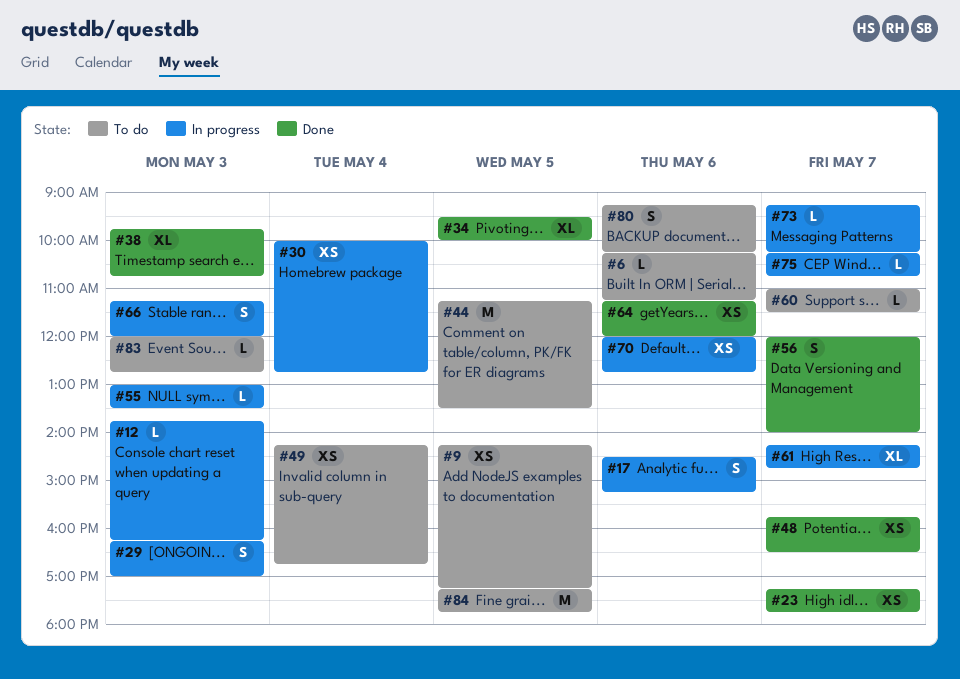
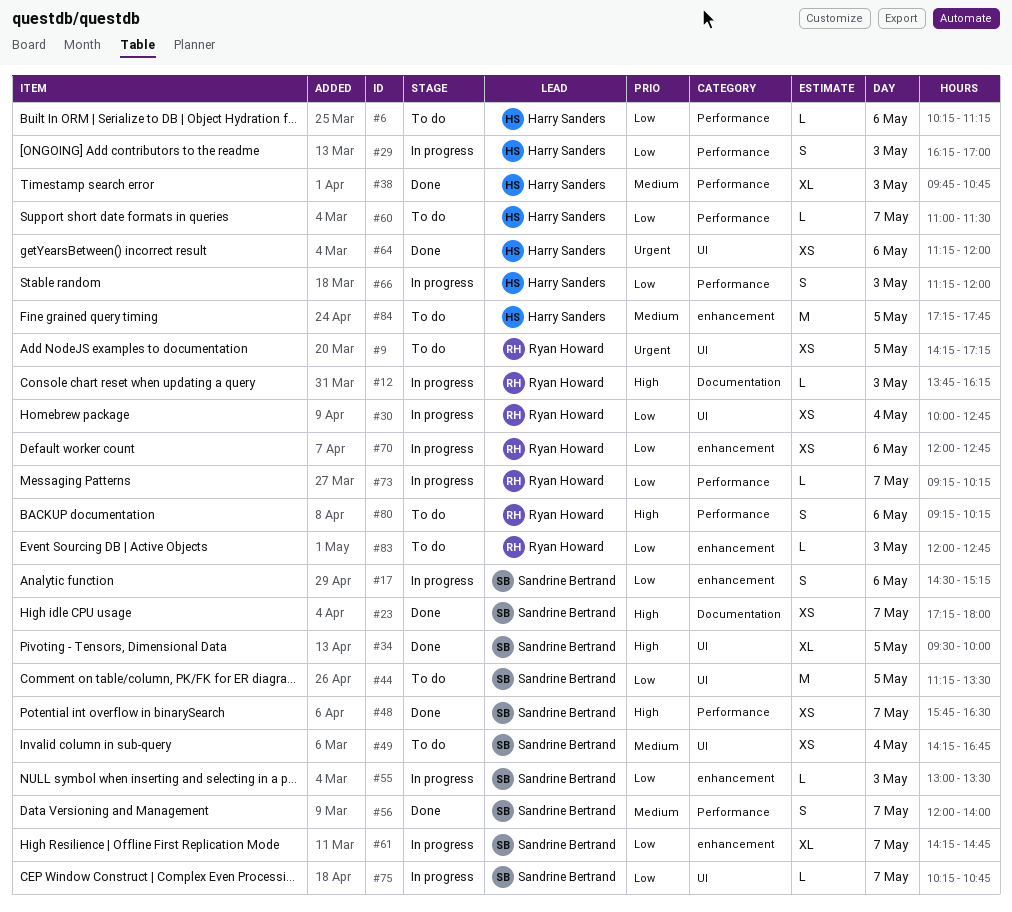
#23, ends: 17:45 -> 18:00

